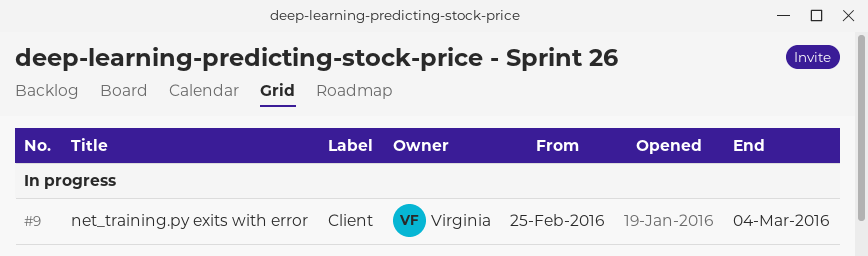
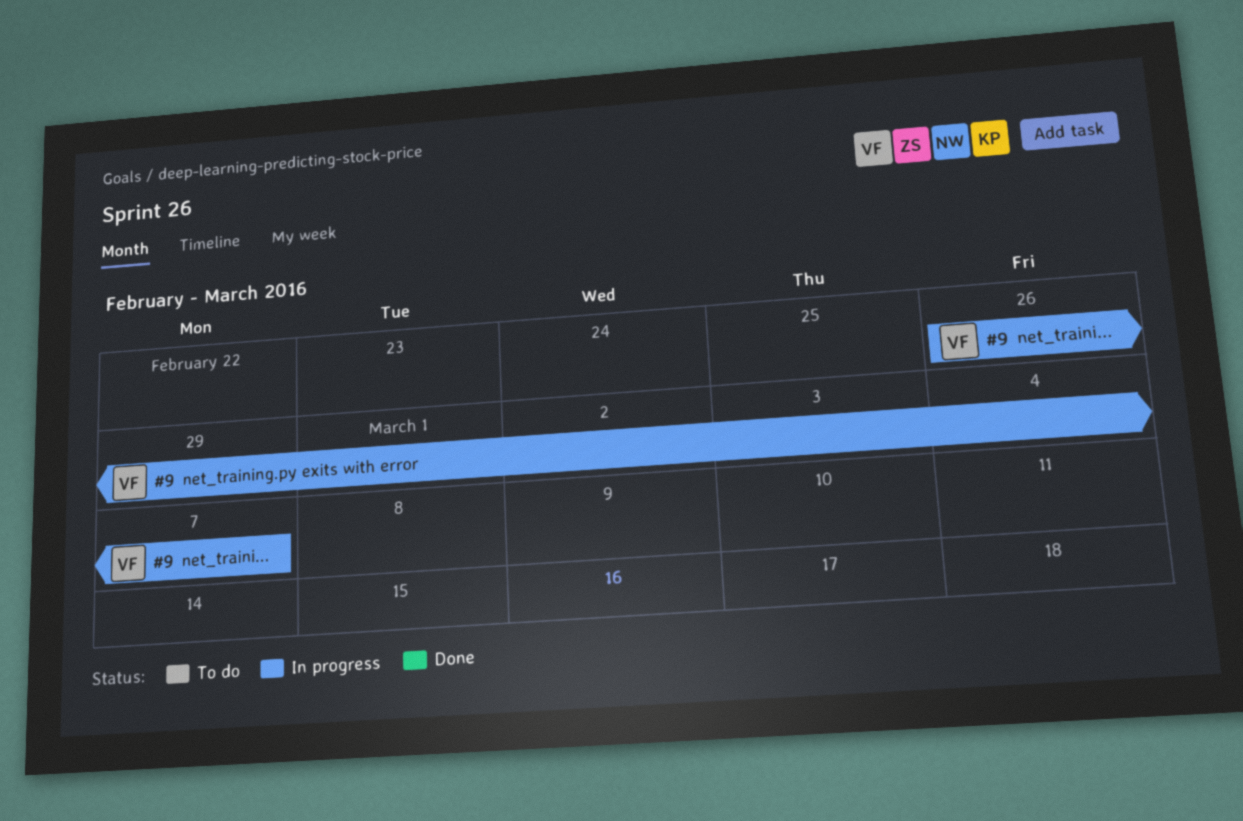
#9, start: Feb 25 -> Feb 26
#9, due: Mar 4 -> Mar 7

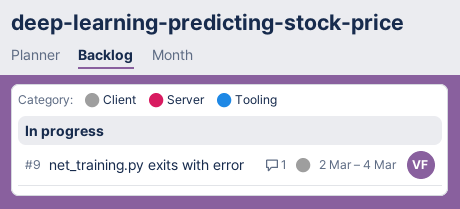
#9, start: Feb 26 -> Mar 2
#9, due: Mar 7 -> Mar 4

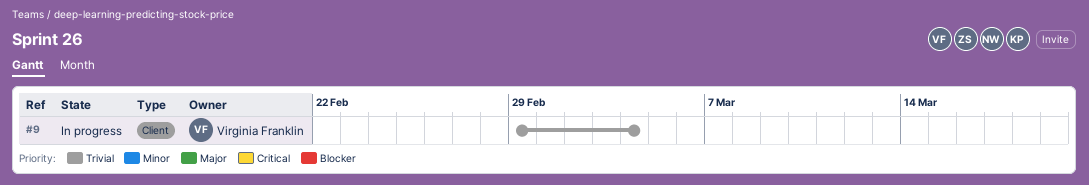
#9, start: Mar 2 -> Feb 29

